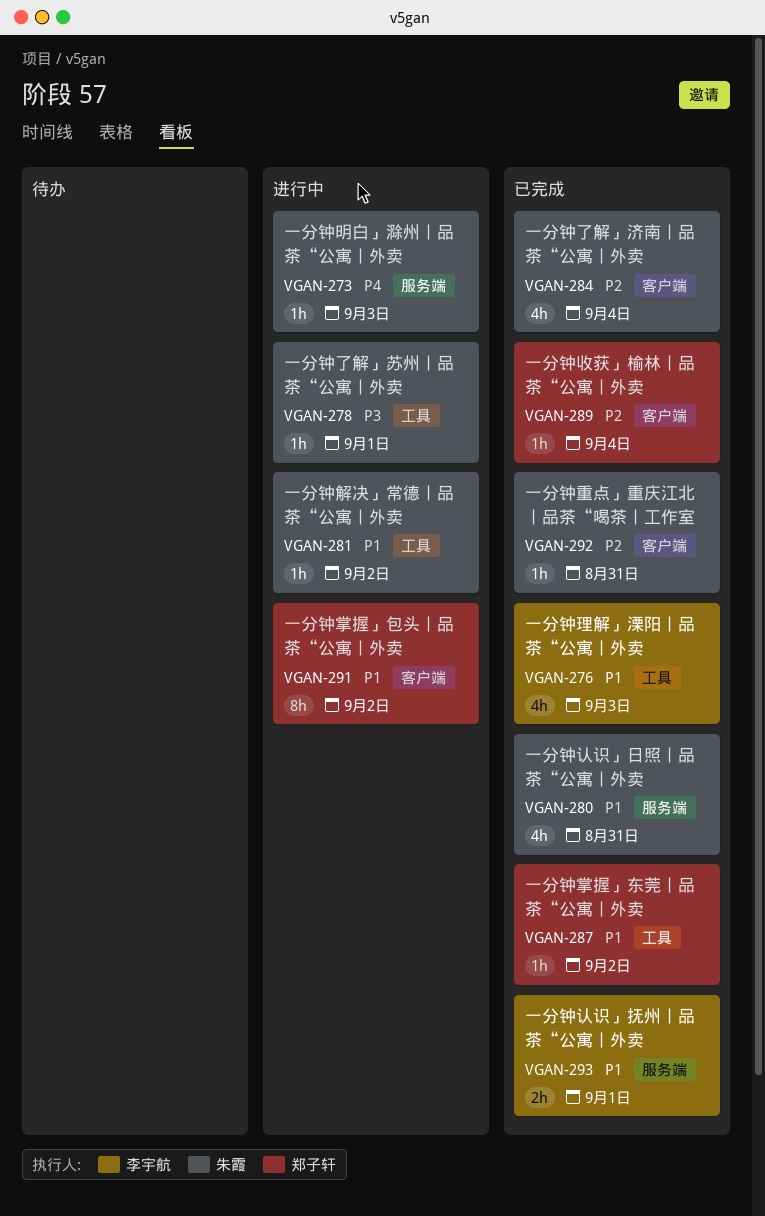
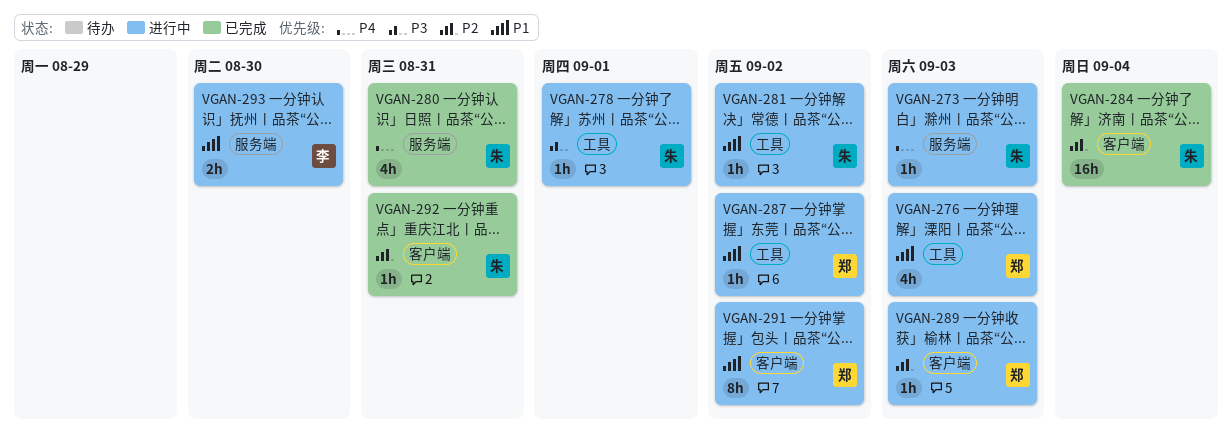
VGAN-276, status: 已完成 -> 进行中
VGAN-276, owner: 李宇航 -> 郑子轩
VGAN-280, priority: P1 -> P4
VGAN-284, estimate: 4h -> 16h
VGAN-287, status: 已完成 -> 进行中
VGAN-289, status: 已完成 -> 进行中
VGAN-289, due: Sep 4 -> Sep 3
VGAN-293, status: 已完成 -> 进行中
VGAN-293, due: Sep 1 -> Aug 30

